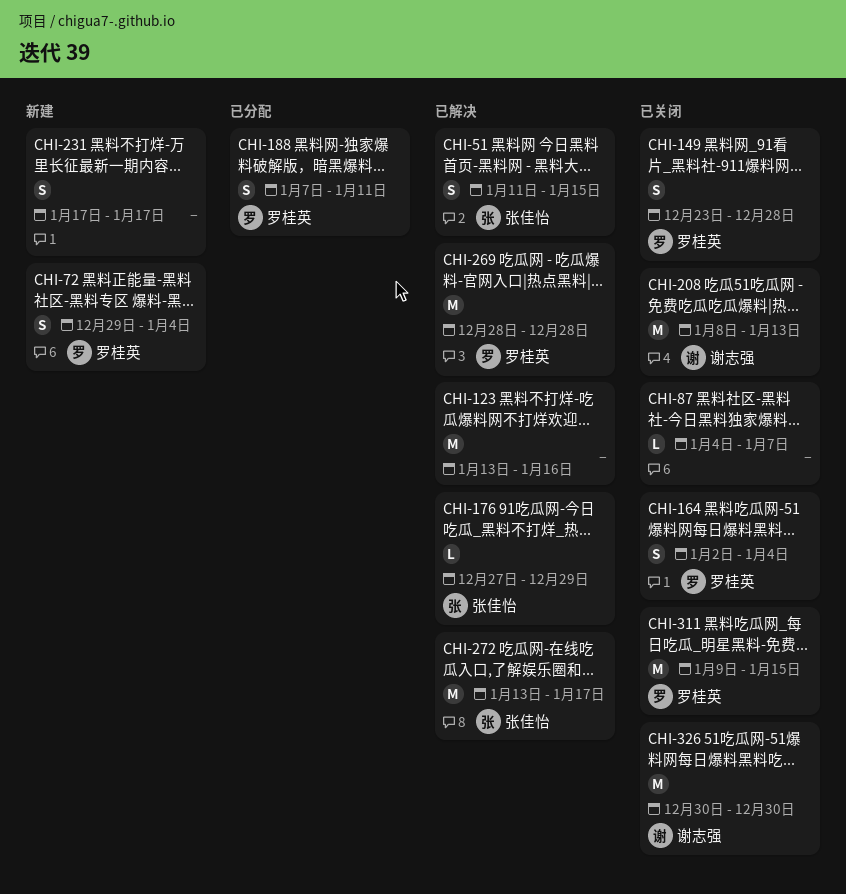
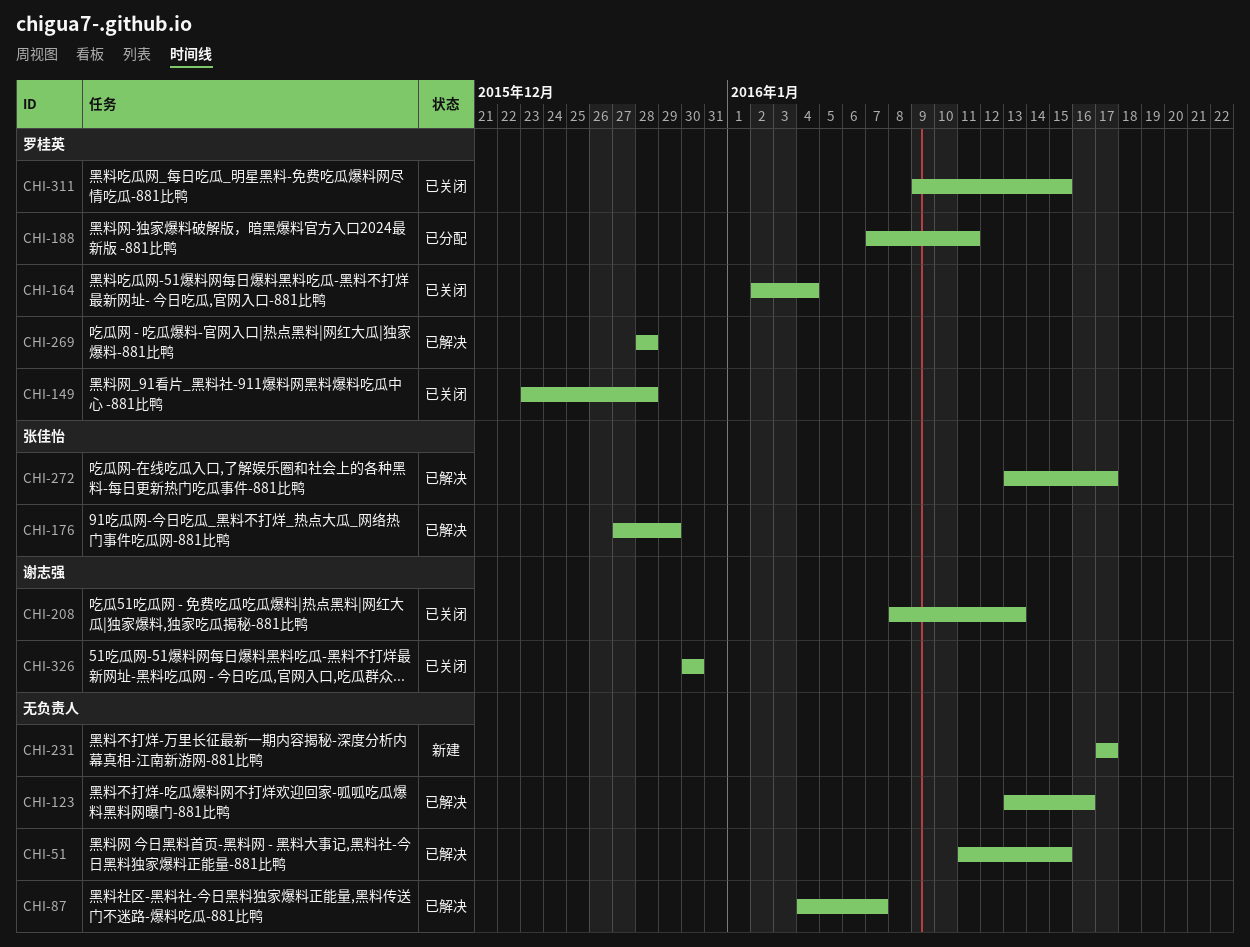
CHI-51, owner: 张佳怡 -> none
CHI-72: present -> none
CHI-87, status: 已关闭 -> 已解决

